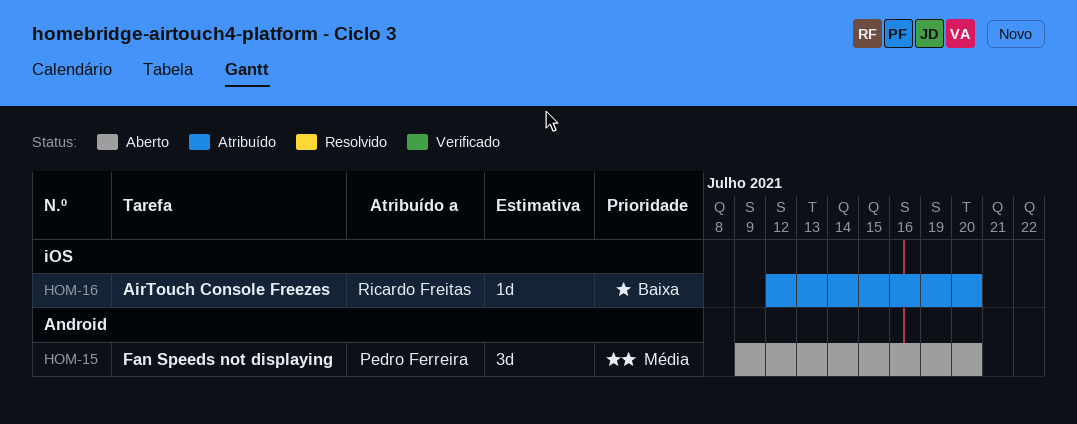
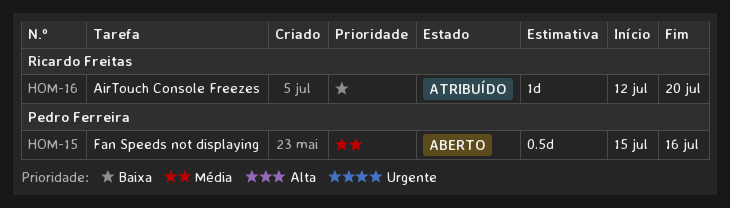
HOM-15, estimate: 3d -> 0.5d
HOM-15, start: Jul 9 -> Jul 15
HOM-15, due: Jul 20 -> Jul 16

